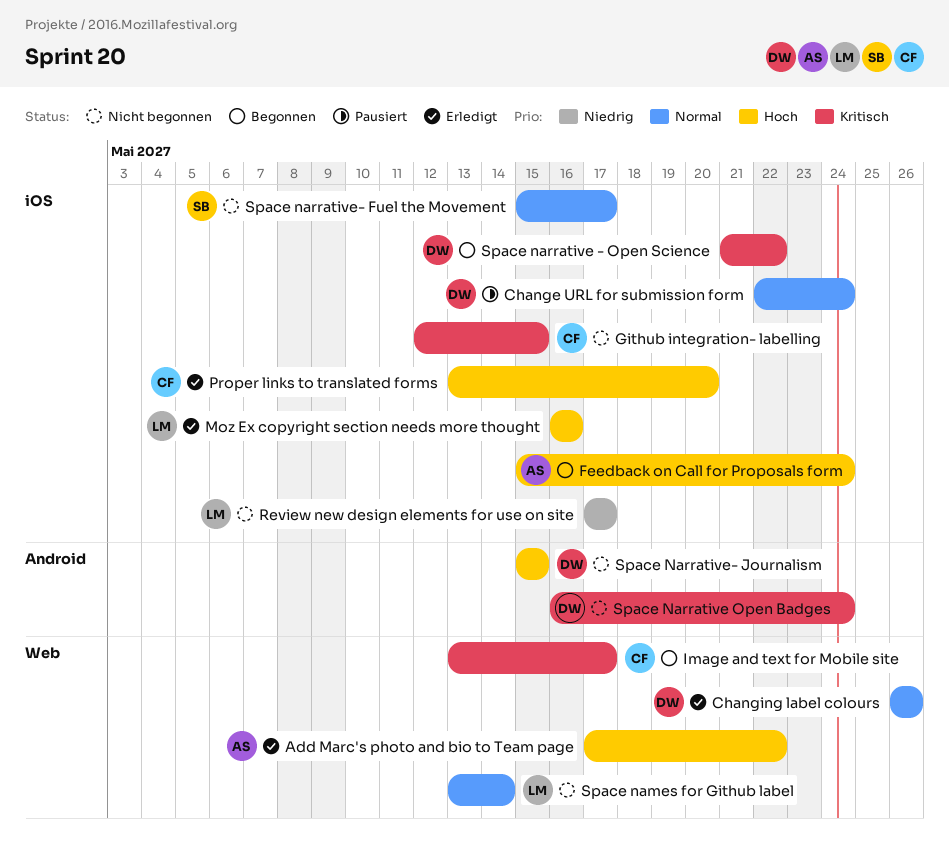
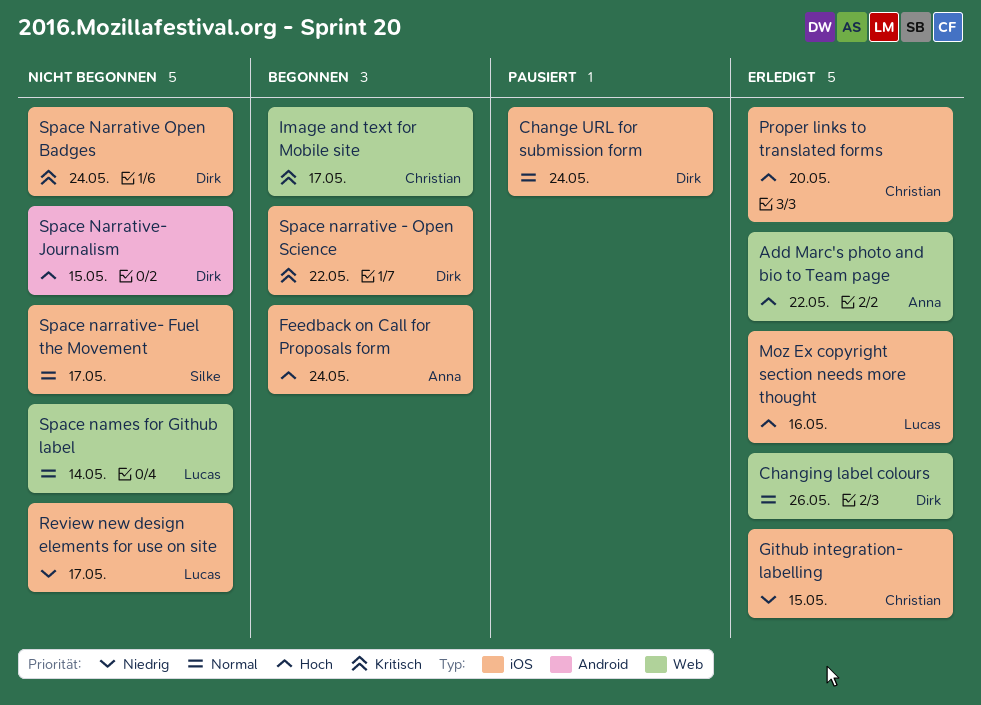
Github integration- labelling, status: Nicht begonnen -> Erledigt
Github integration- labelling, priority: Kritisch -> Niedrig
Space Narrative Open Badges, label: Android -> iOS

